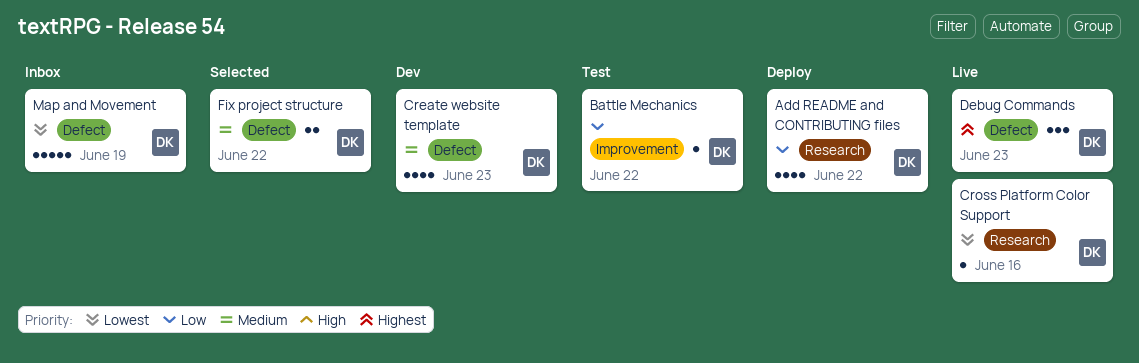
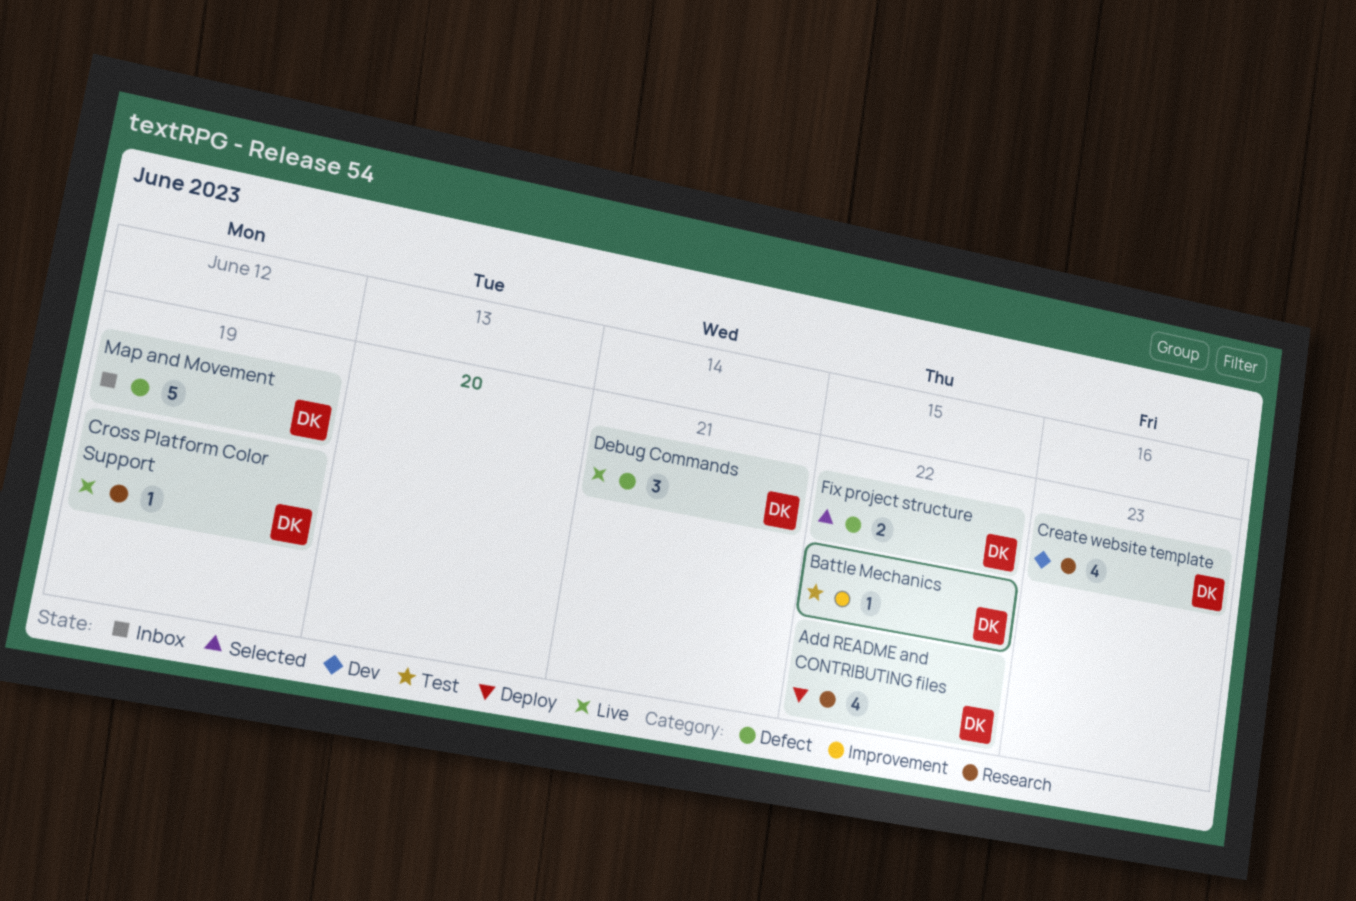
Create website template, label: Defect -> Research
Cross Platform Color Support, due: Jun 16 -> Jun 19
Debug Commands, due: Jun 23 -> Jun 21

